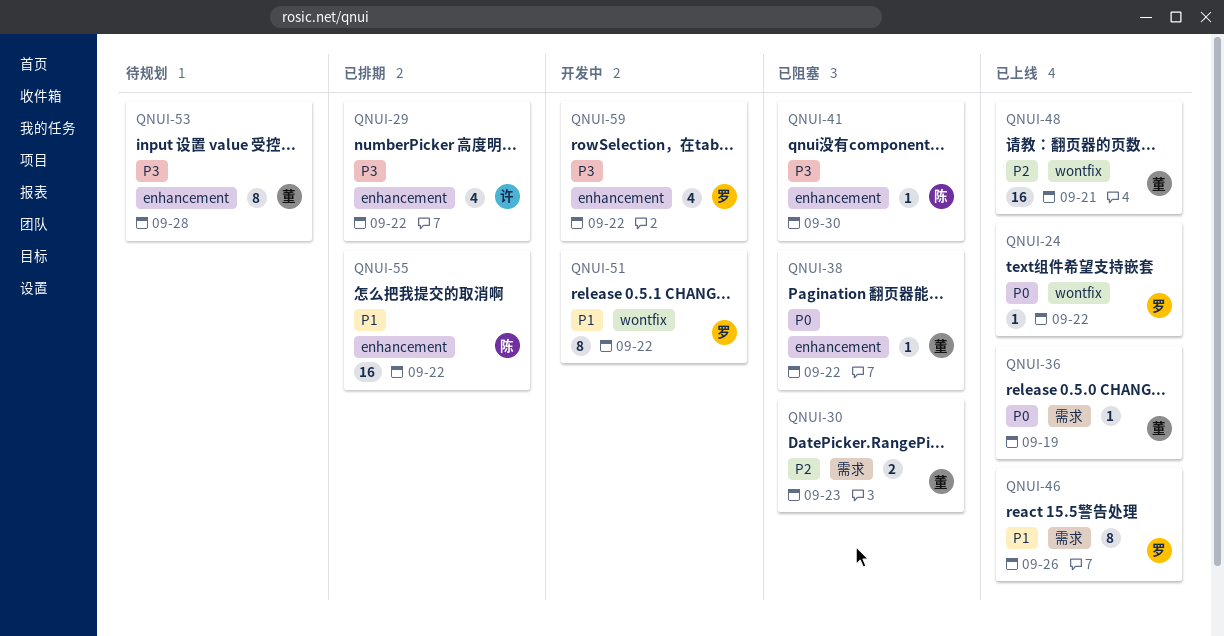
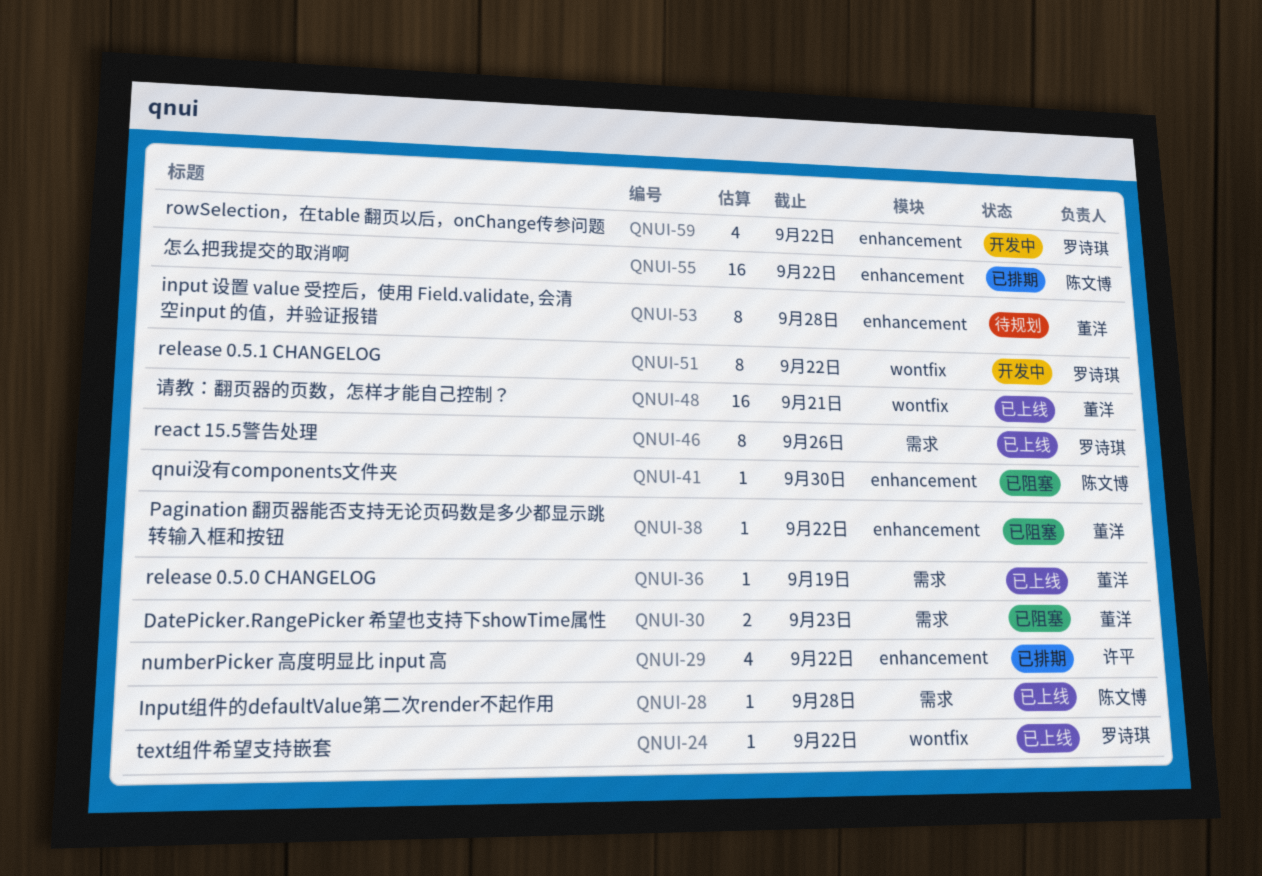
QNUI-28: none -> present

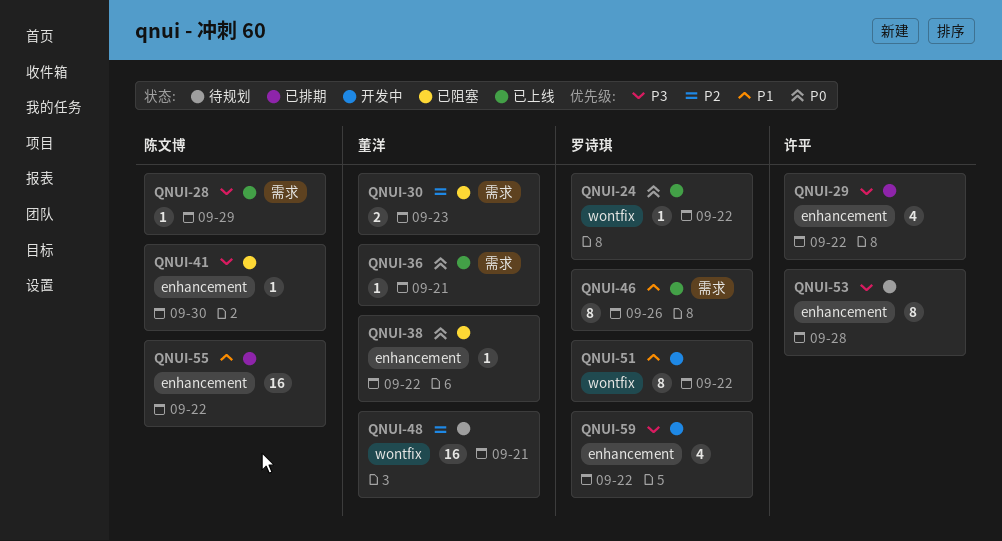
QNUI-28, due: Sep 28 -> Sep 29
QNUI-36, due: Sep 19 -> Sep 21
QNUI-48, status: 已上线 -> 待规划
QNUI-53, owner: 董洋 -> 许平

